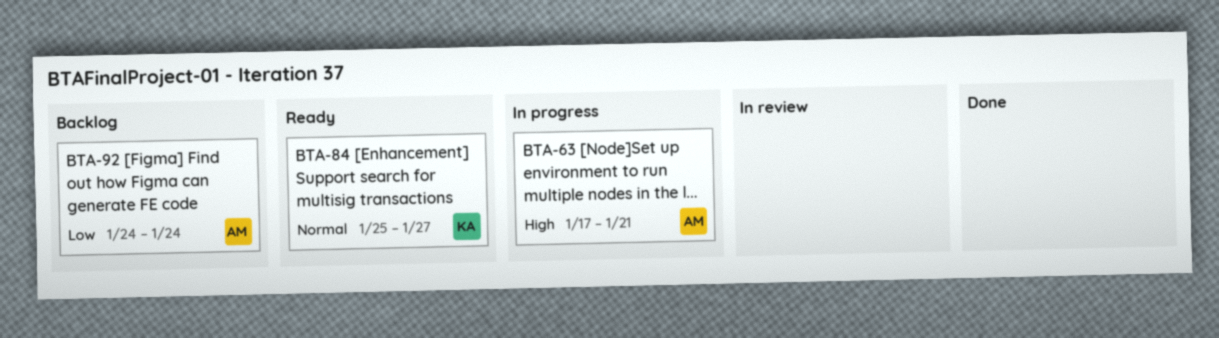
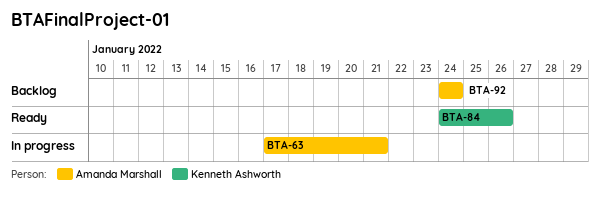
BTA-84, start: Jan 25 -> Jan 24
BTA-84, due: Jan 27 -> Jan 26

